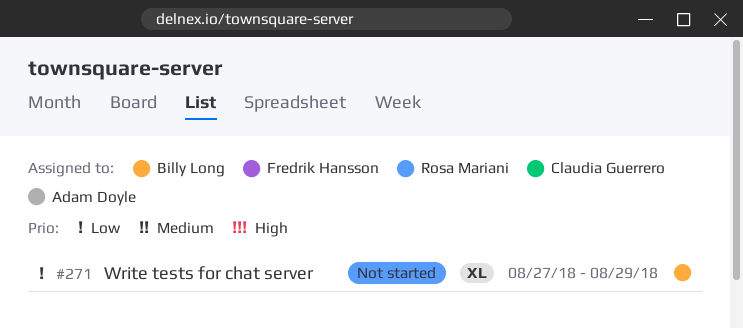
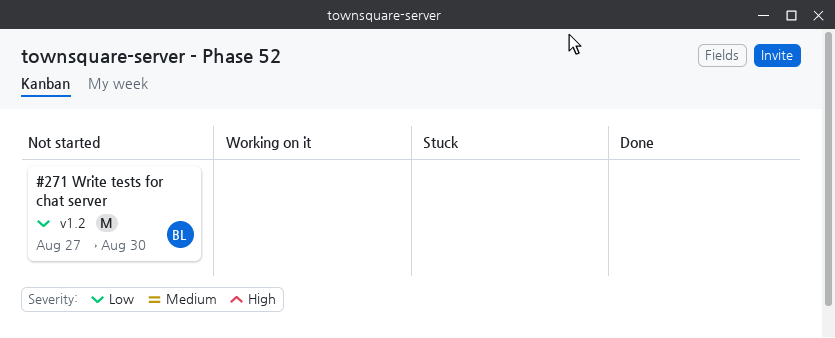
#271, estimate: XL -> M
#271, due: Aug 29 -> Aug 30

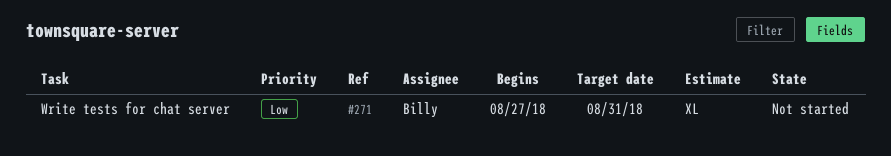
#271, estimate: M -> XL
#271, due: Aug 30 -> Aug 31

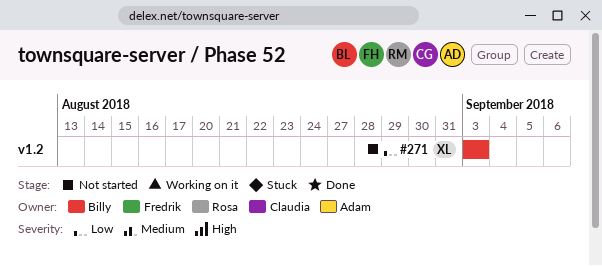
#271, start: Aug 27 -> Sep 3
#271, due: Aug 31 -> Sep 3

